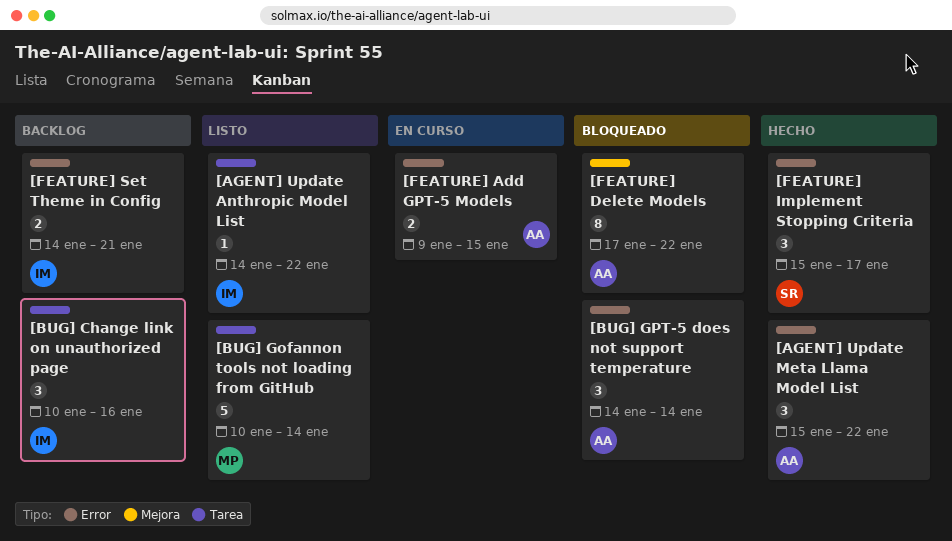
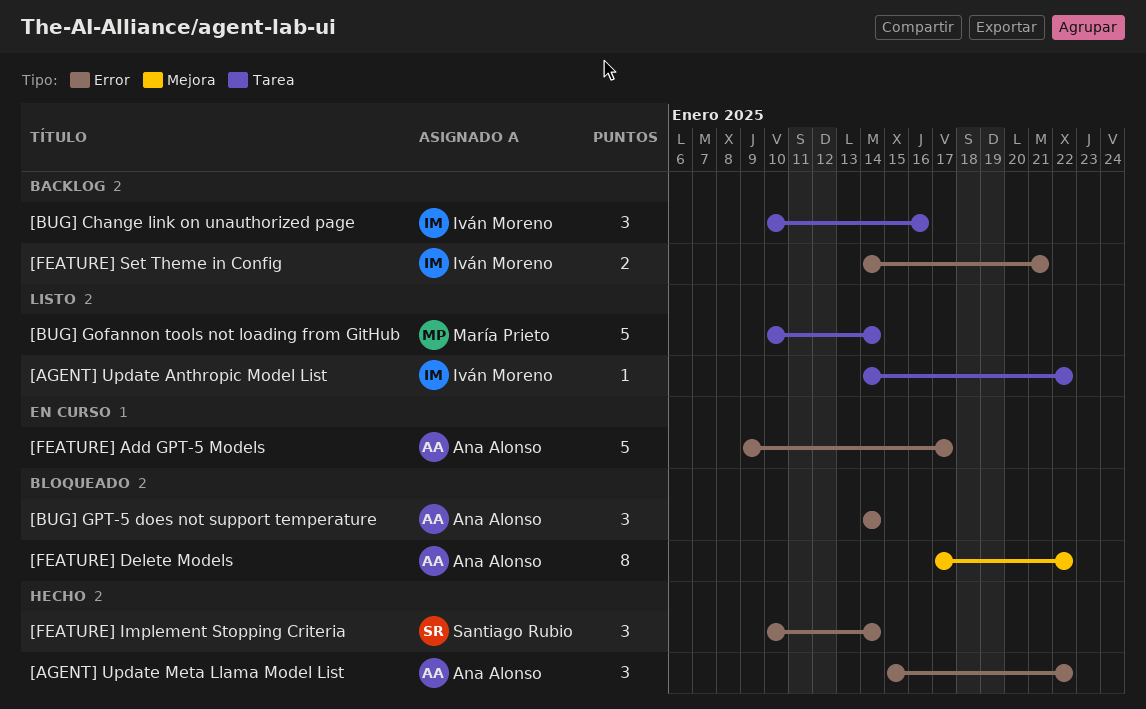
[FEATURE] Add GPT-5 Models, estimate: 2 -> 5
[FEATURE] Add GPT-5 Models, due: Jan 15 -> Jan 17
[FEATURE] Implement Stopping Criteria, start: Jan 15 -> Jan 10
[FEATURE] Implement Stopping Criteria, due: Jan 17 -> Jan 14

